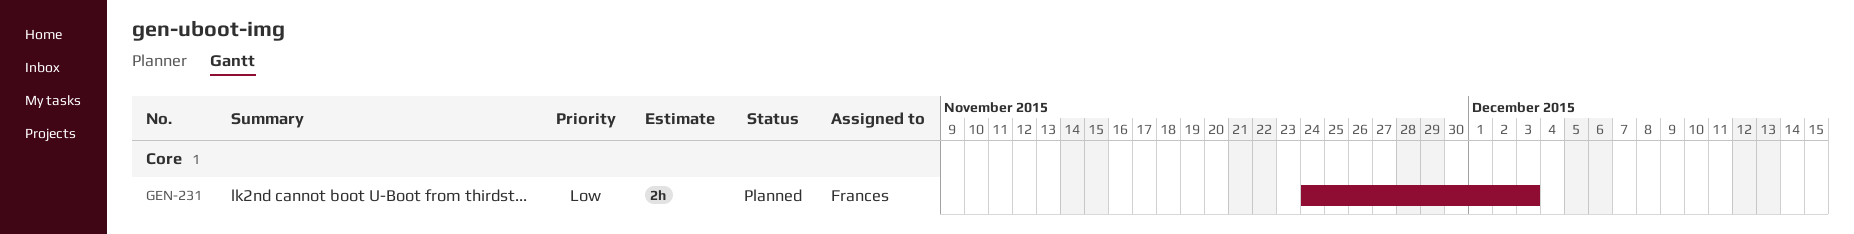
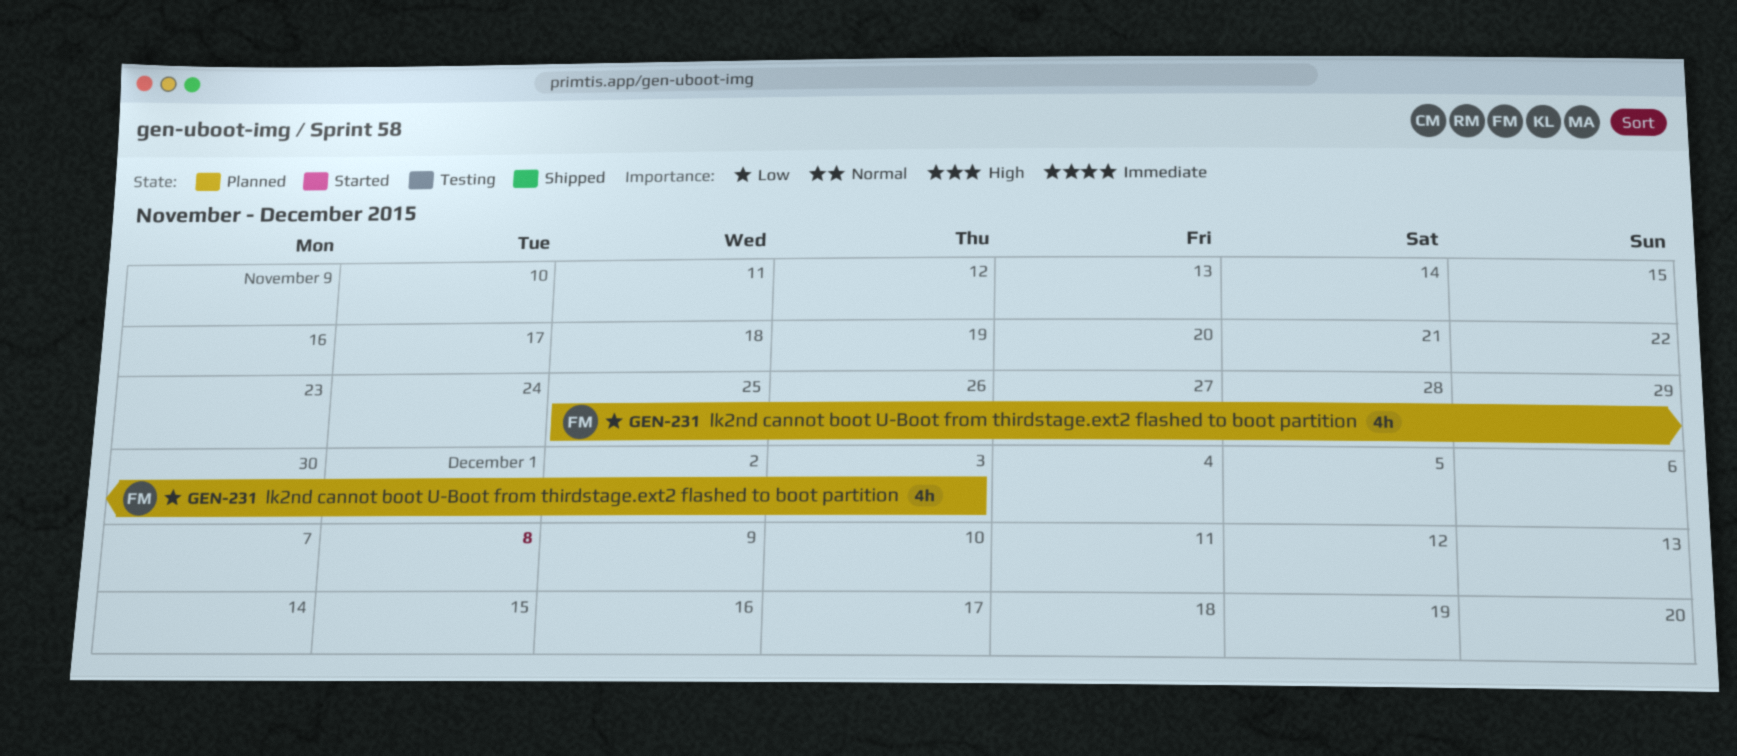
GEN-231, estimate: 2h -> 4h
GEN-231, start: Nov 24 -> Nov 25

